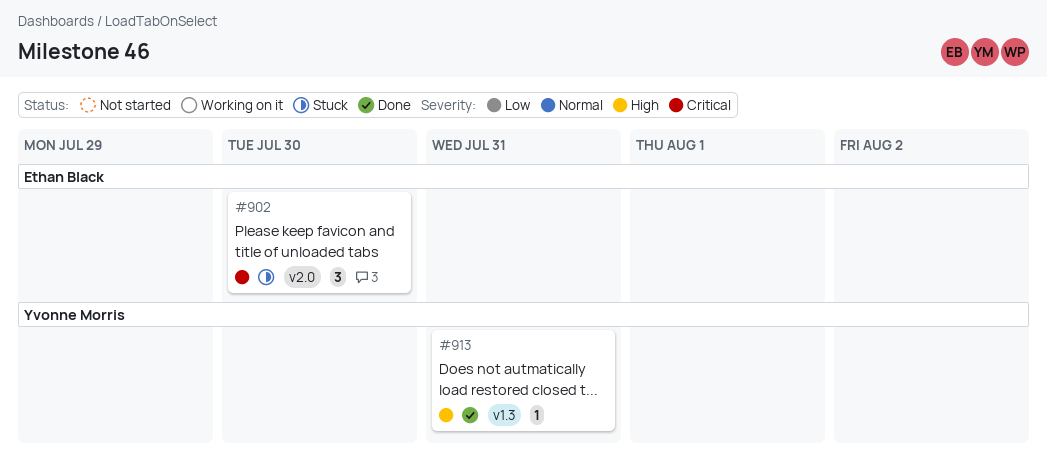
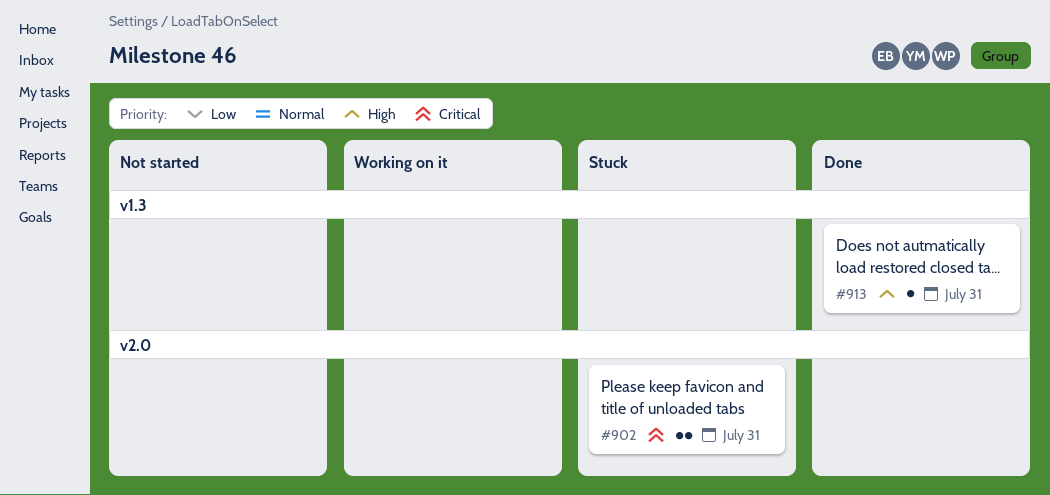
#902, estimate: 3 -> 2
#902, due: Jul 30 -> Jul 31

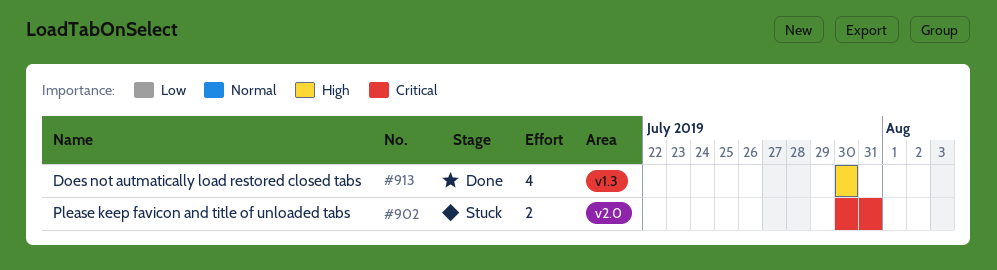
#913, estimate: 1 -> 4
#913, due: Jul 31 -> Jul 30

